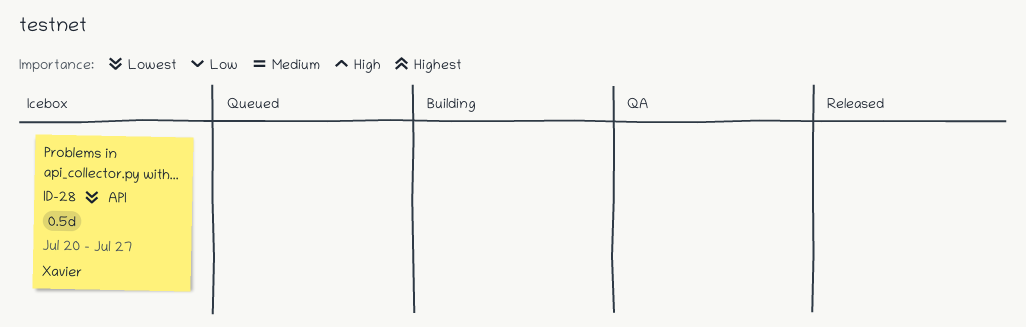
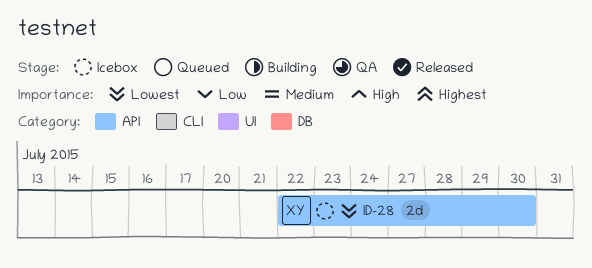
ID-28, estimate: 0.5d -> 2d
ID-28, start: Jul 20 -> Jul 22
ID-28, due: Jul 27 -> Jul 30

